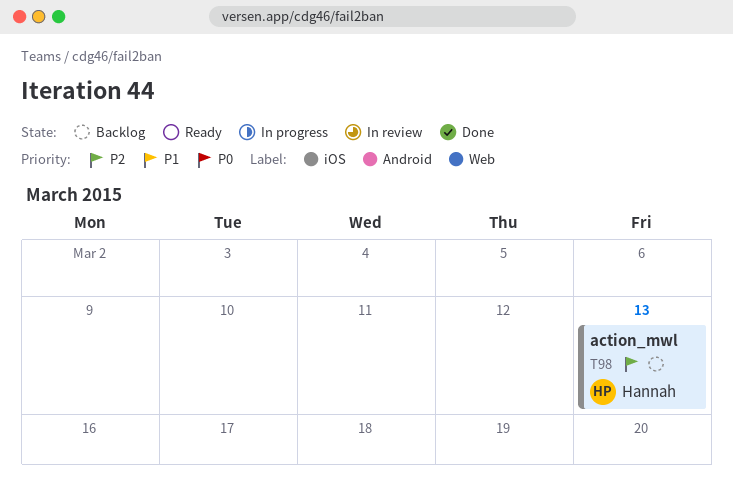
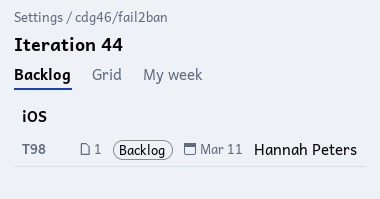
T98, due: Mar 13 -> Mar 11

